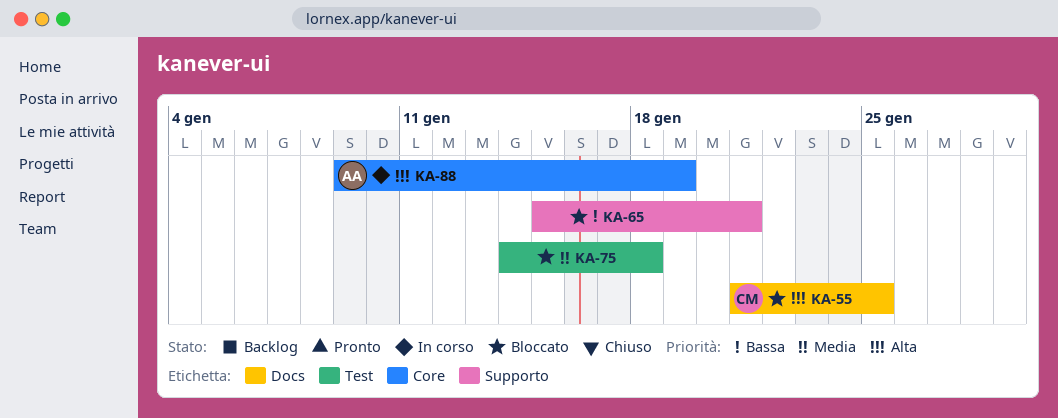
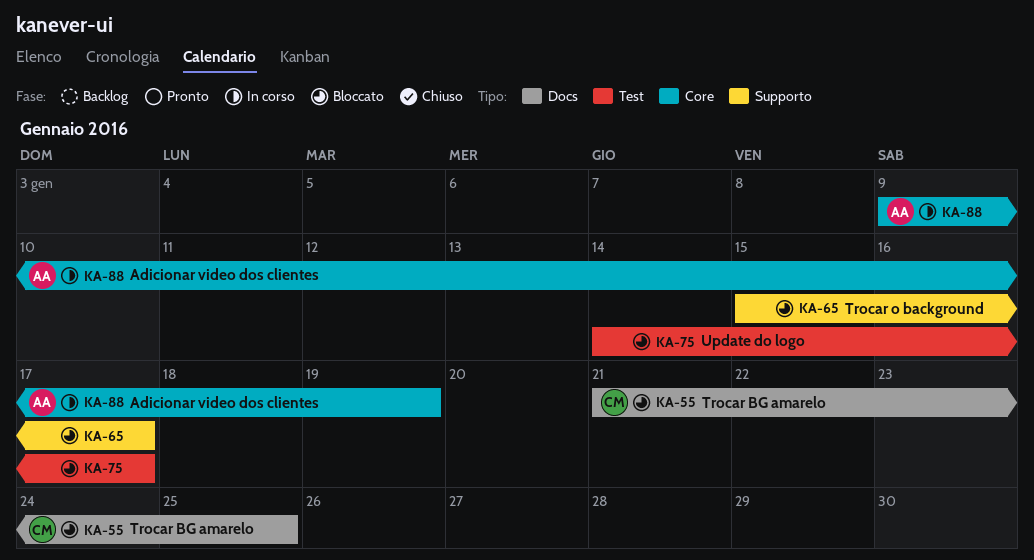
KA-65, due: Jan 21 -> Jan 17
KA-75, due: Jan 18 -> Jan 17

